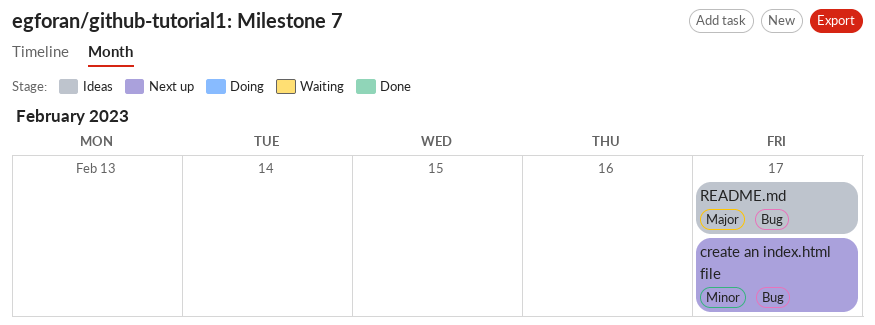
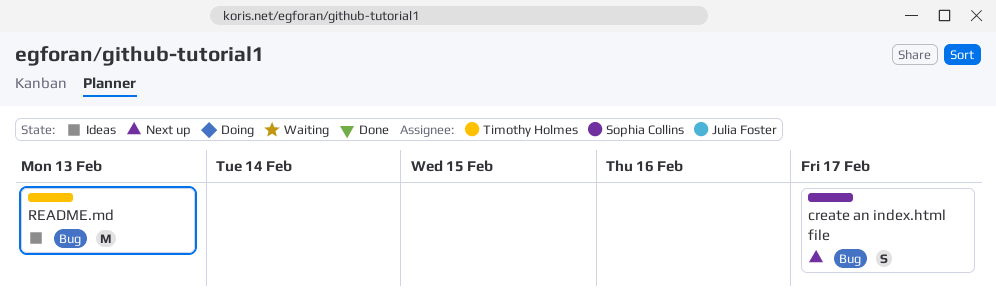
README.md, due: Feb 17 -> Feb 13

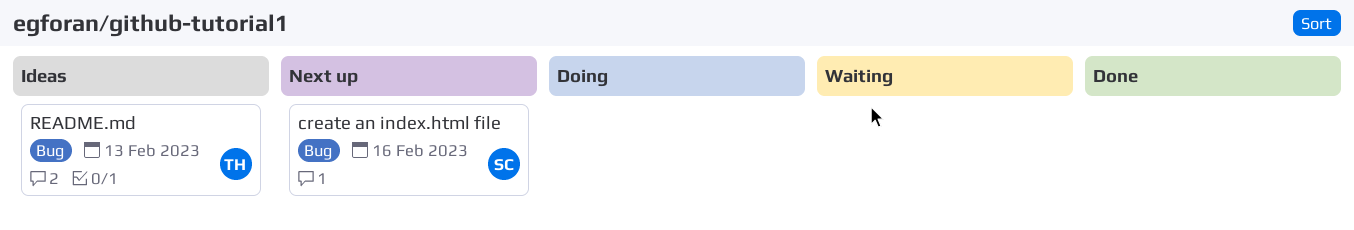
create an index.html file, due: Feb 17 -> Feb 16

